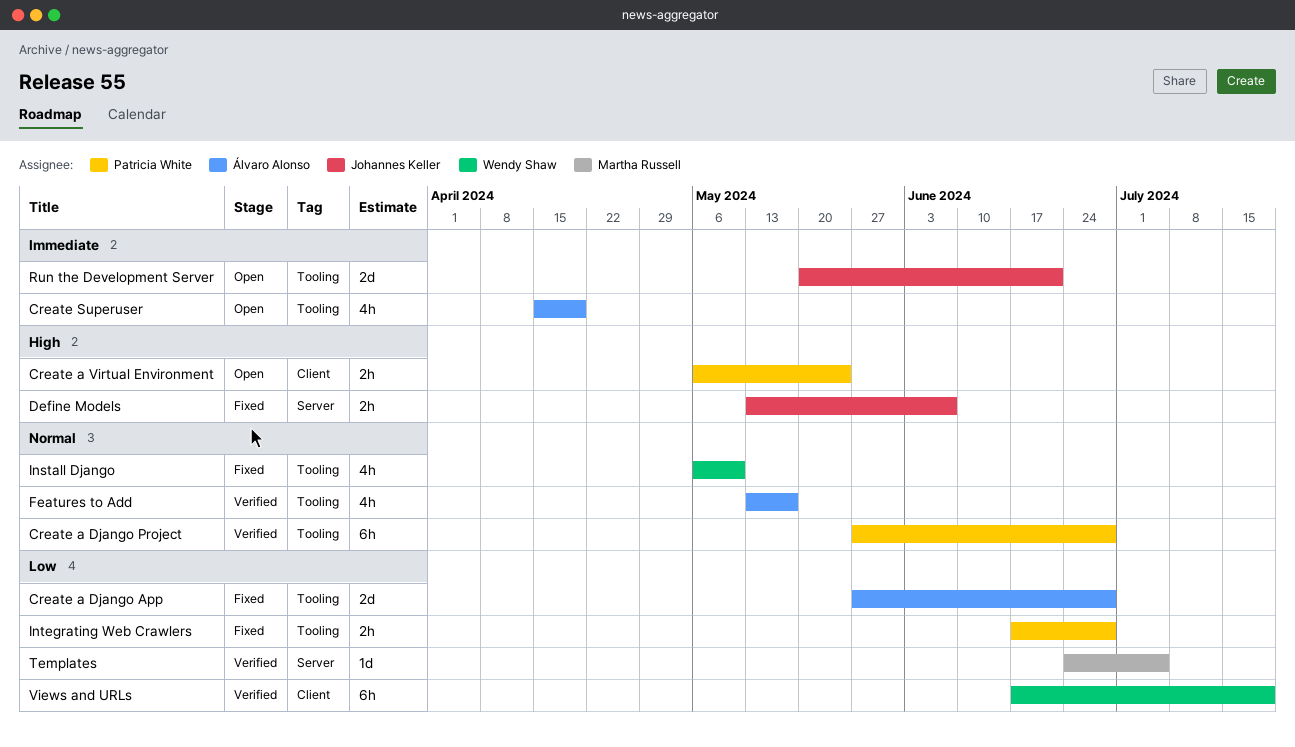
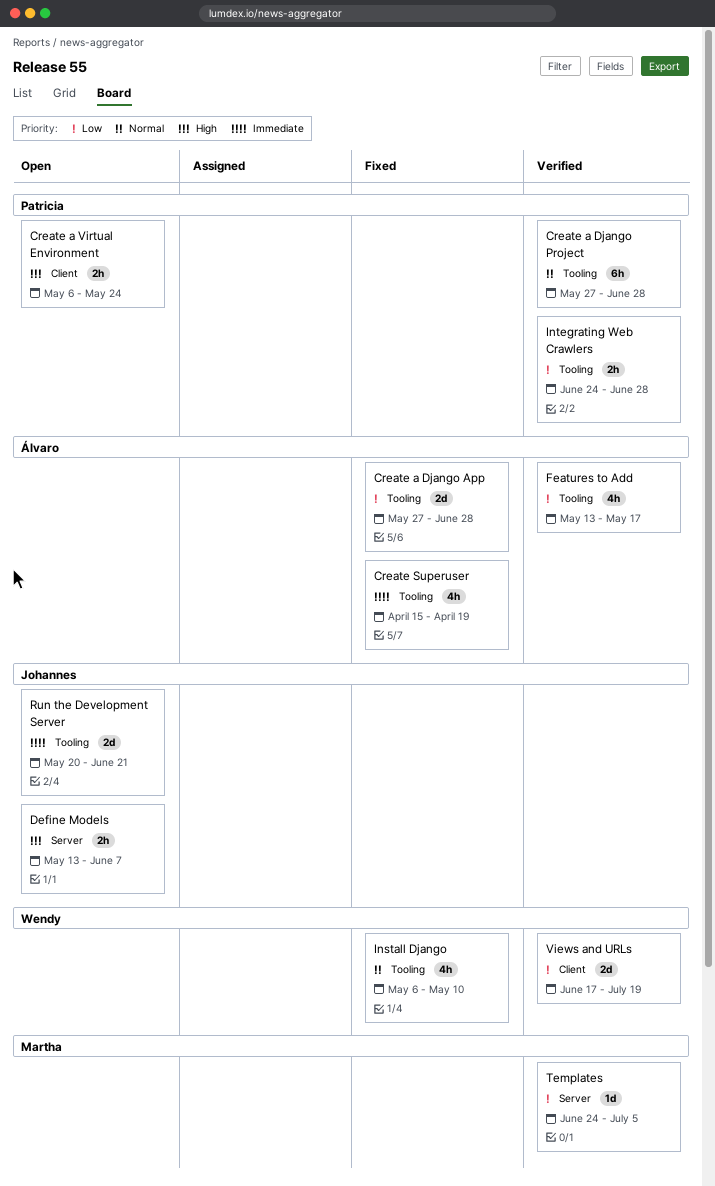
Create Superuser, status: Open -> Fixed
Define Models, status: Fixed -> Open
Features to Add, priority: Normal -> Low
Integrating Web Crawlers, status: Fixed -> Verified
Integrating Web Crawlers, start: Jun 17 -> Jun 24
Views and URLs, estimate: 6h -> 2d

